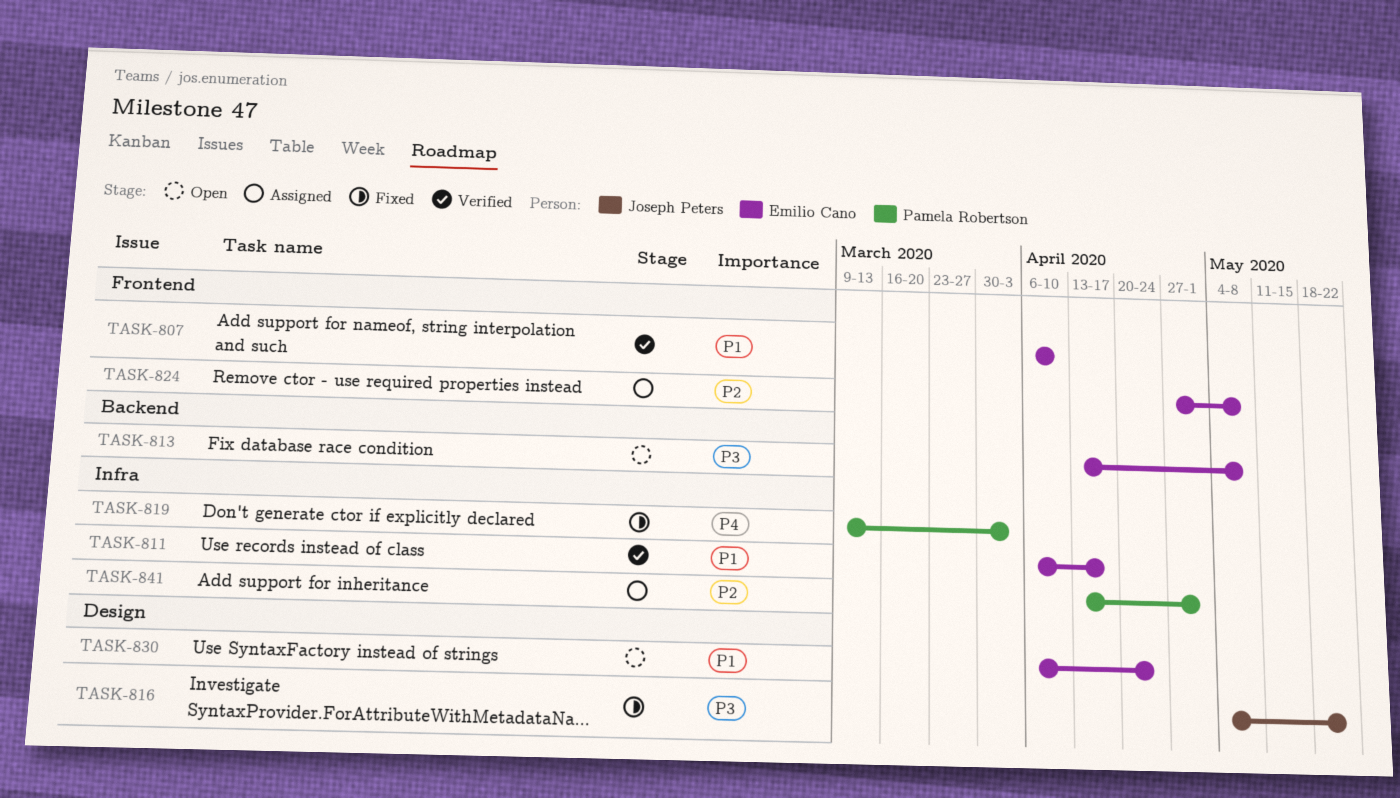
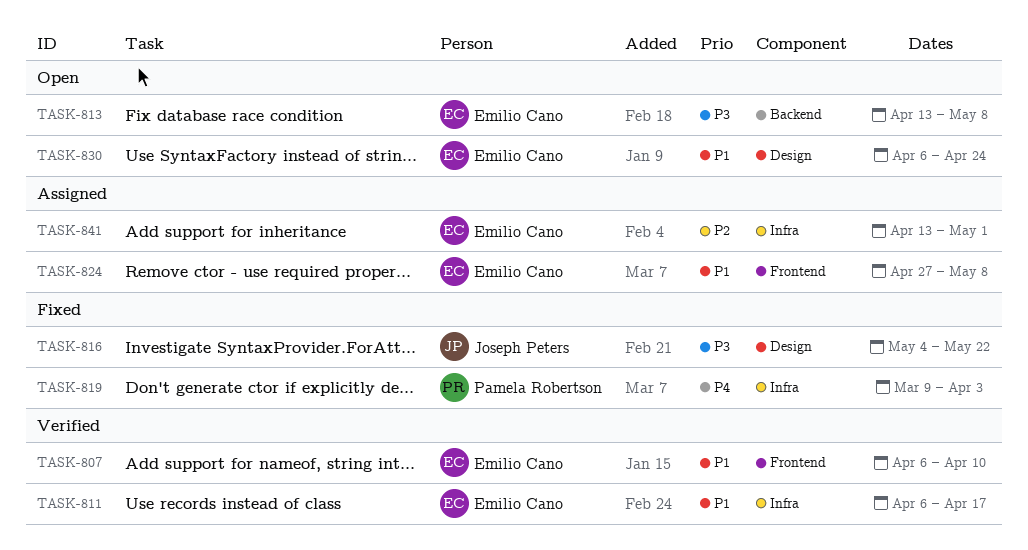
TASK-824, priority: P2 -> P1
TASK-841, owner: Pamela Robertson -> Emilio Cano

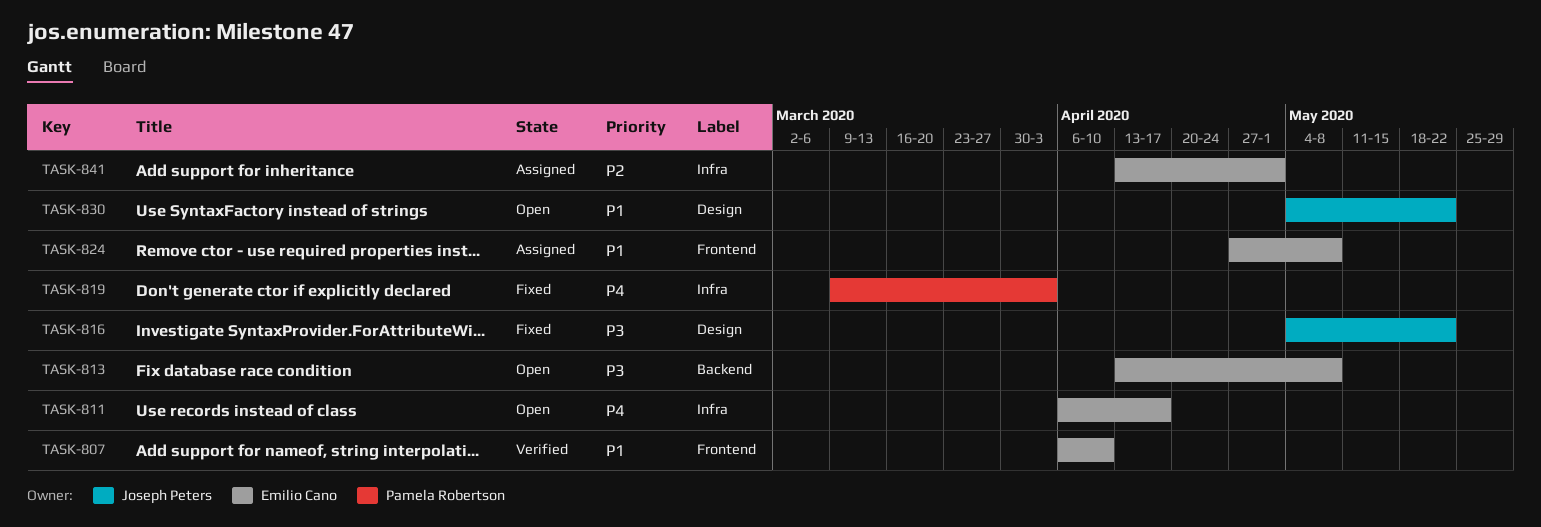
TASK-811, status: Verified -> Open
TASK-811, priority: P1 -> P4
TASK-830, owner: Emilio Cano -> Joseph Peters
TASK-830, start: Apr 6 -> May 4
TASK-830, due: Apr 24 -> May 22

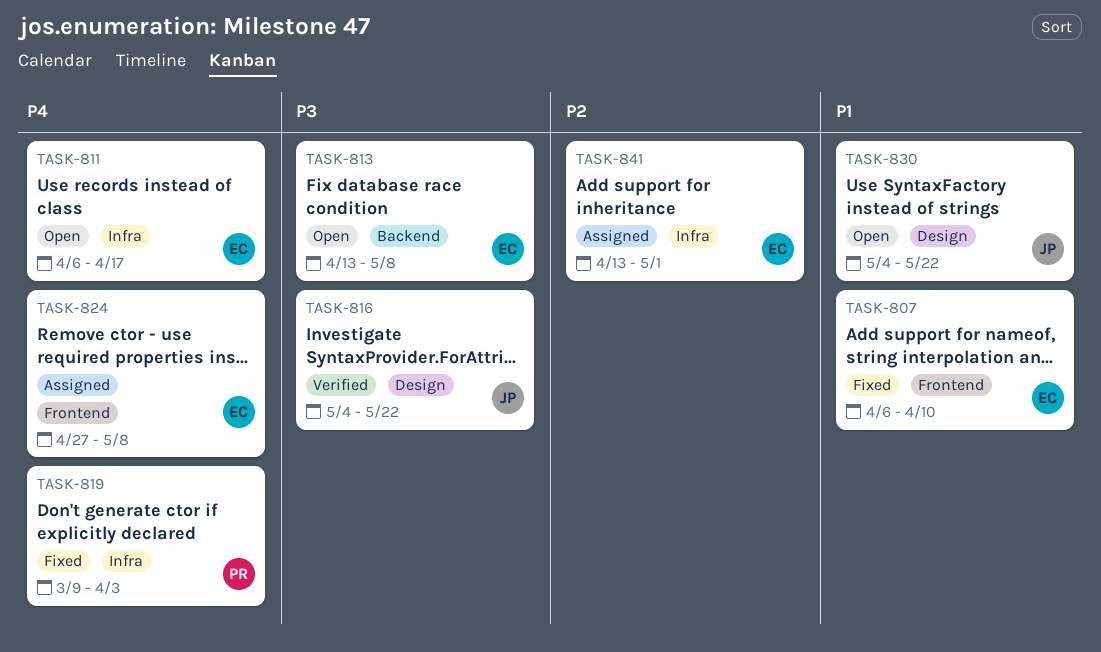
TASK-807, status: Verified -> Fixed
TASK-816, status: Fixed -> Verified
TASK-824, priority: P1 -> P4

